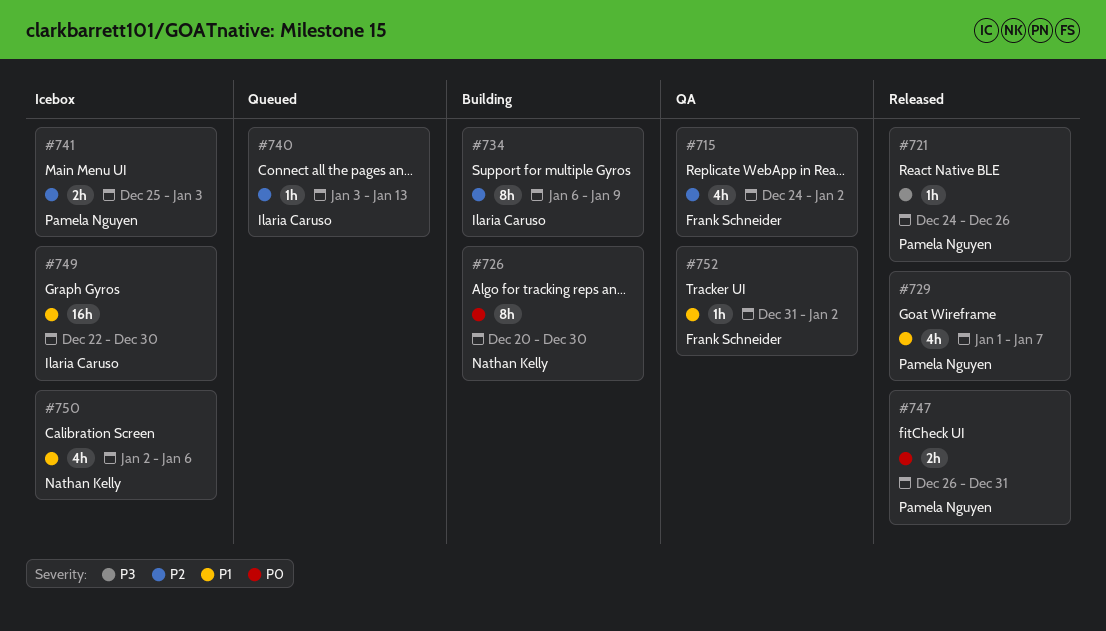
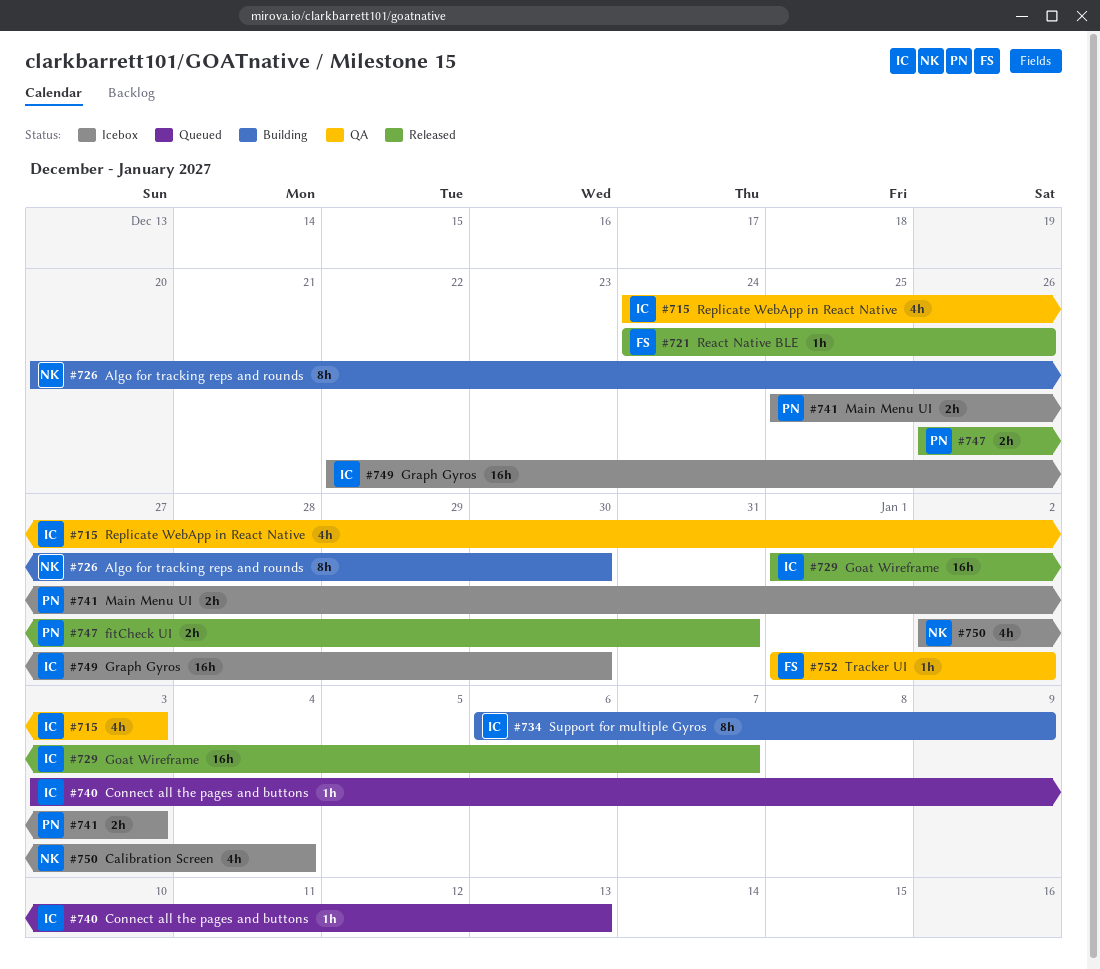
#715, owner: Frank Schneider -> Ilaria Caruso
#715, due: Jan 2 -> Jan 3
#721, owner: Pamela Nguyen -> Frank Schneider
#729, owner: Pamela Nguyen -> Ilaria Caruso
#729, estimate: 4h -> 16h
#750, due: Jan 6 -> Jan 4
#752, start: Dec 31 -> Jan 1

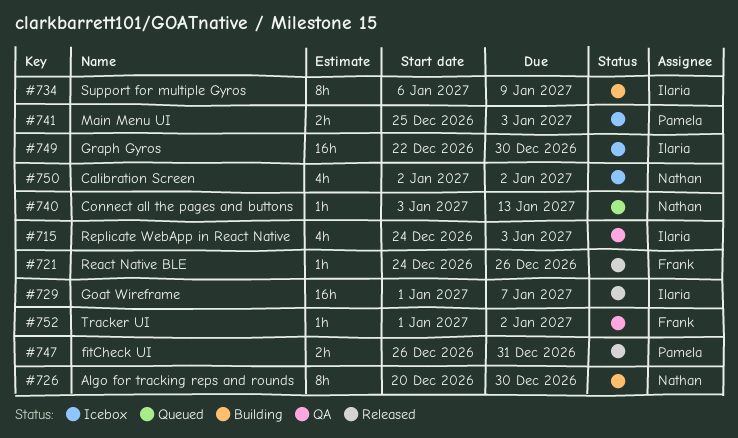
#740, owner: Ilaria -> Nathan
#750, due: Jan 4 -> Jan 2

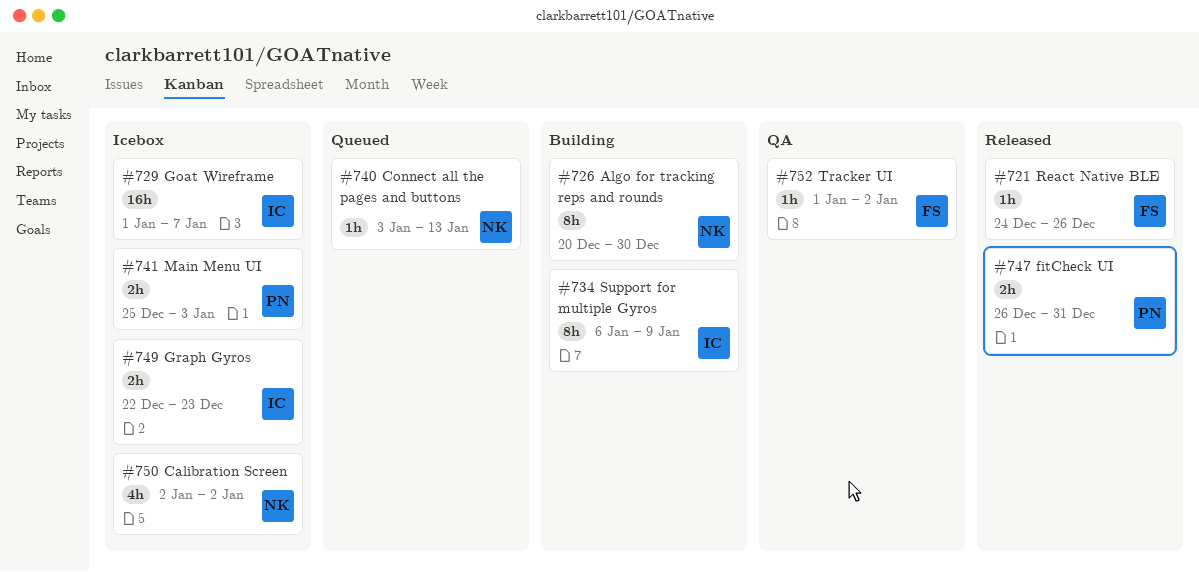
#715: present -> none
#729, status: Released -> Icebox
#749, estimate: 16h -> 2h
#749, due: Dec 30 -> Dec 23

